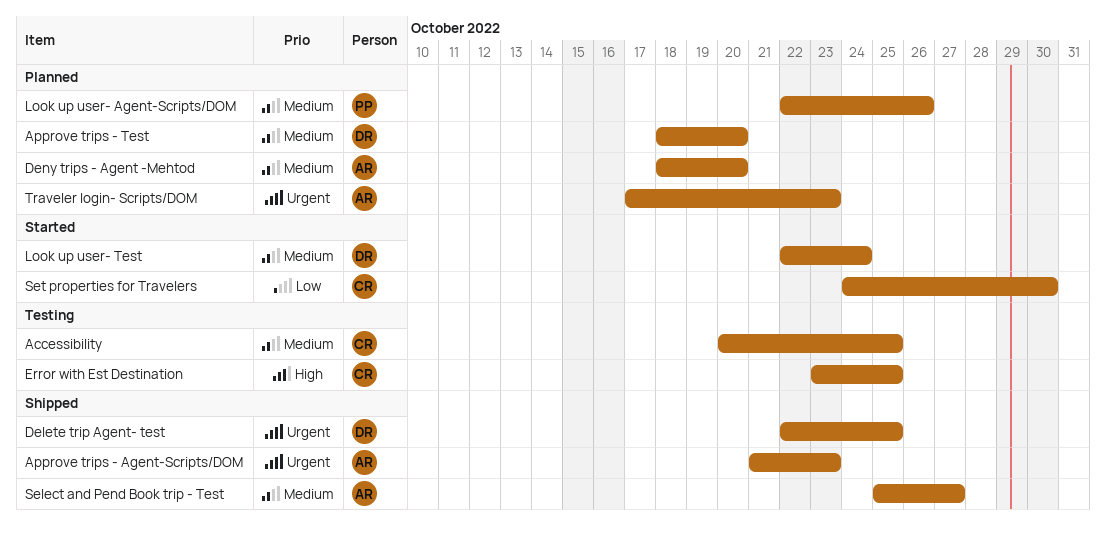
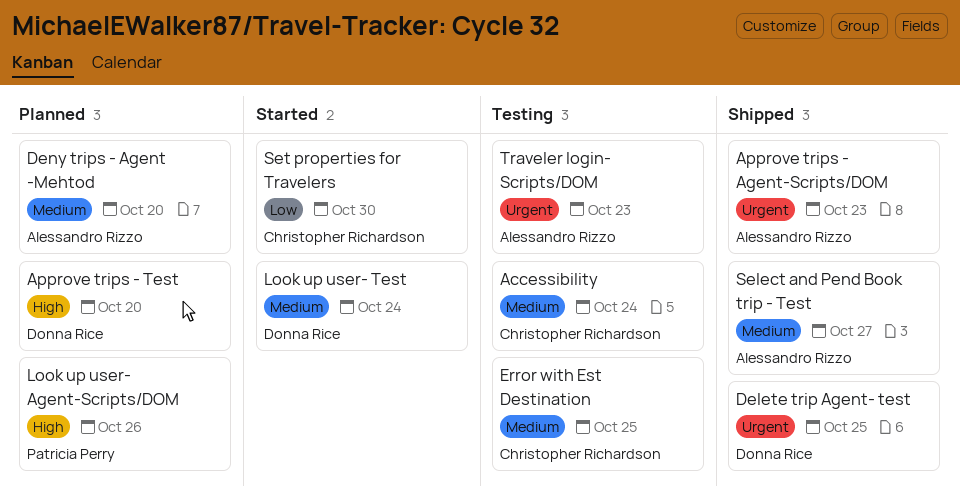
Accessibility, due: Oct 25 -> Oct 24
Approve trips - Test, priority: Medium -> High
Error with Est Destination, priority: High -> Medium
Look up user- Agent-Scripts/DOM, priority: Medium -> High
Traveler login- Scripts/DOM, status: Planned -> Testing

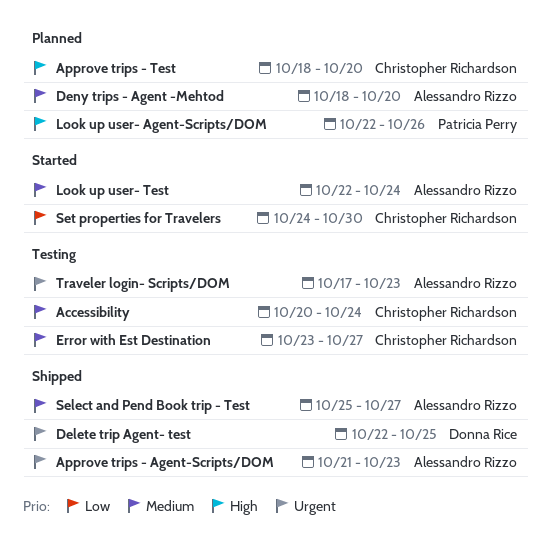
Approve trips - Test, owner: Donna Rice -> Christopher Richardson
Error with Est Destination, due: Oct 25 -> Oct 27
Look up user- Test, owner: Donna Rice -> Alessandro Rizzo

